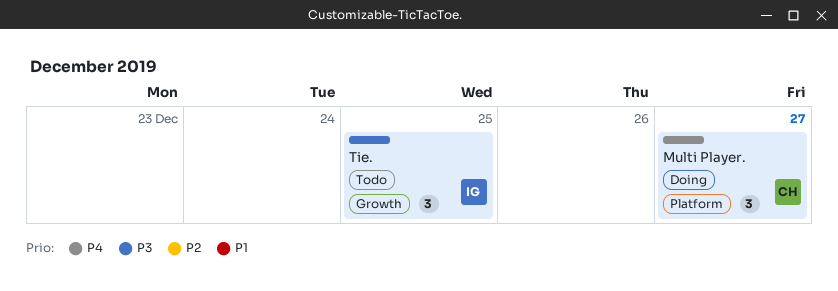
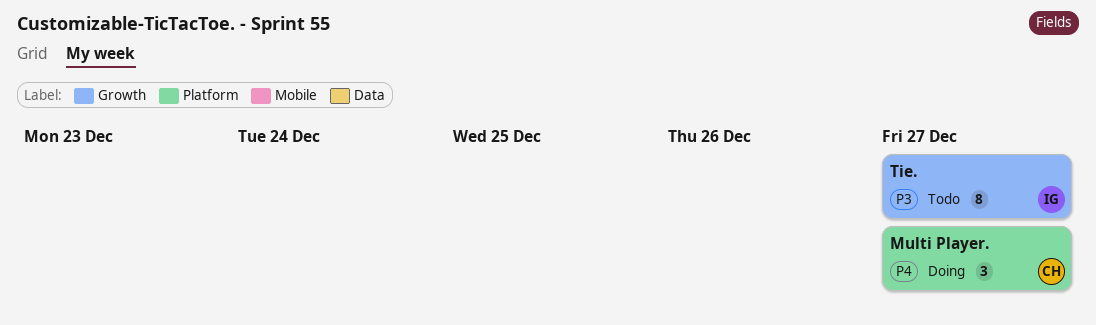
Tie., estimate: 3 -> 8
Tie., due: Dec 25 -> Dec 27

